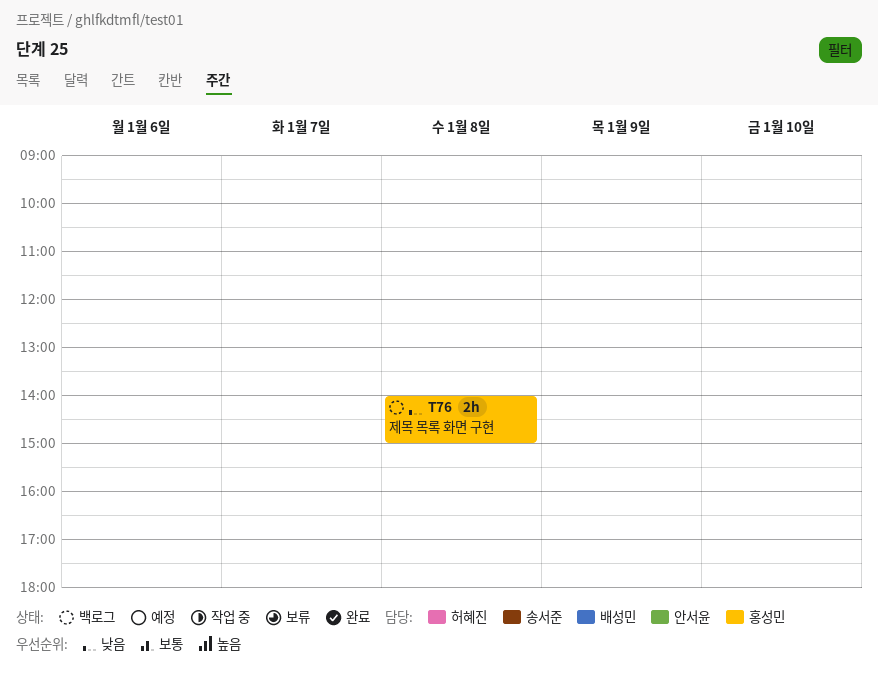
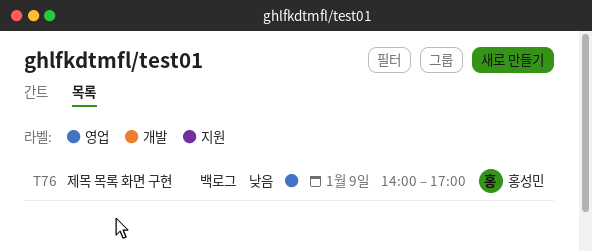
T76, day: Jan 8 -> Jan 9
T76, ends: 15:00 -> 17:00

